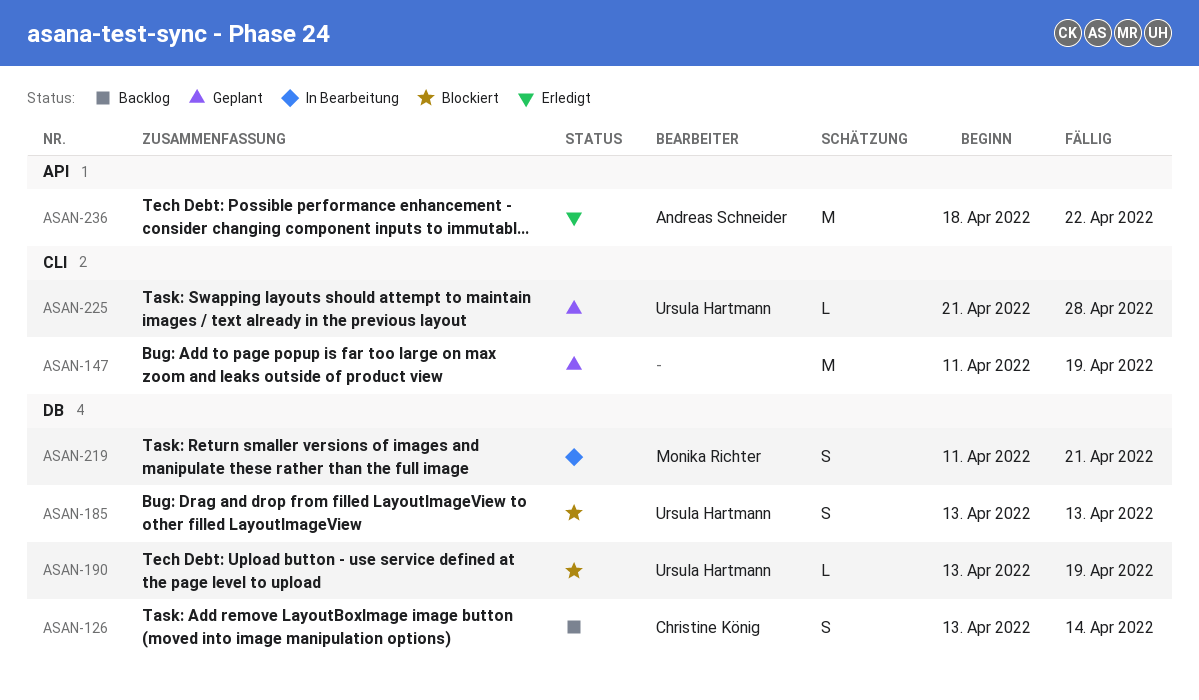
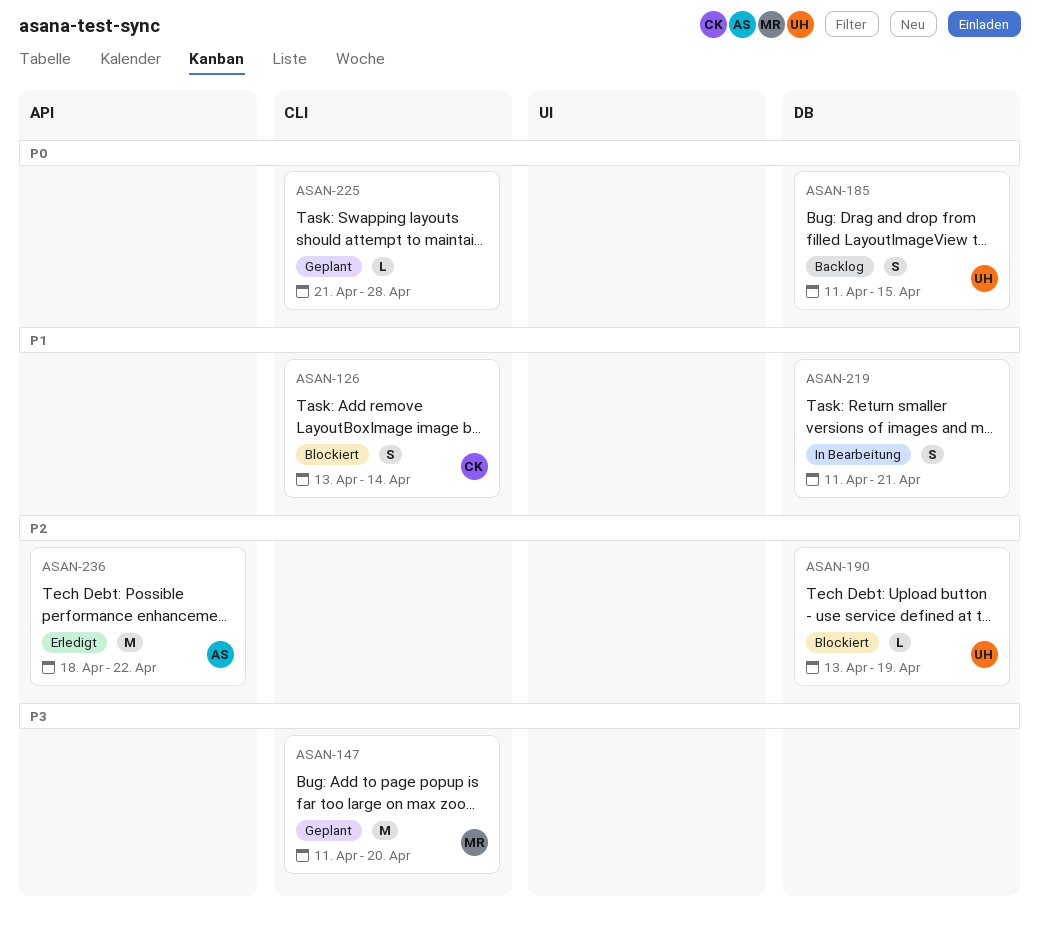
ASAN-126, status: Backlog -> Blockiert
ASAN-126, label: DB -> CLI
ASAN-147, owner: none -> Monika Richter
ASAN-147, due: Apr 19 -> Apr 20
ASAN-185, status: Blockiert -> Backlog
ASAN-185, start: Apr 13 -> Apr 11
ASAN-185, due: Apr 13 -> Apr 15
ASAN-219, owner: Monika Richter -> none
ASAN-225, owner: Ursula Hartmann -> none

